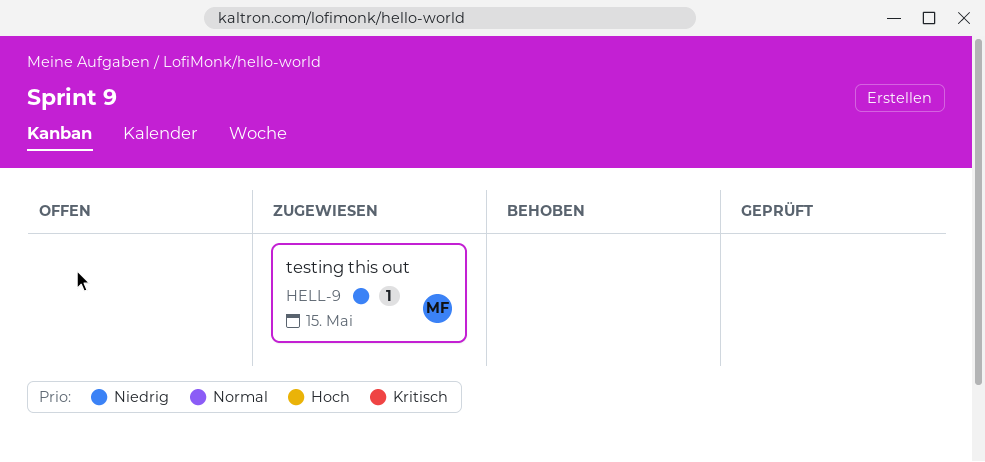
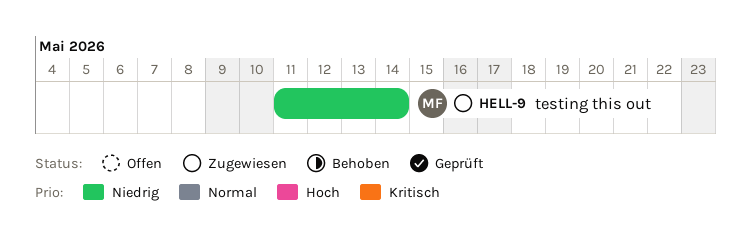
HELL-9, due: May 15 -> May 14

